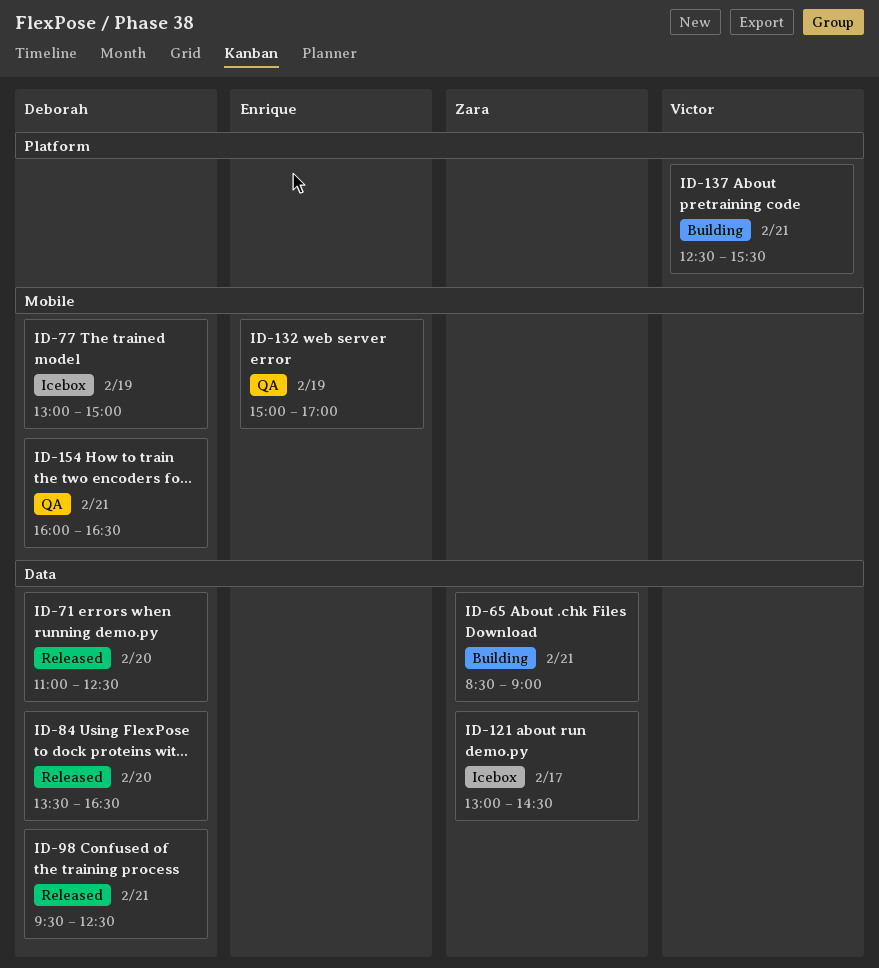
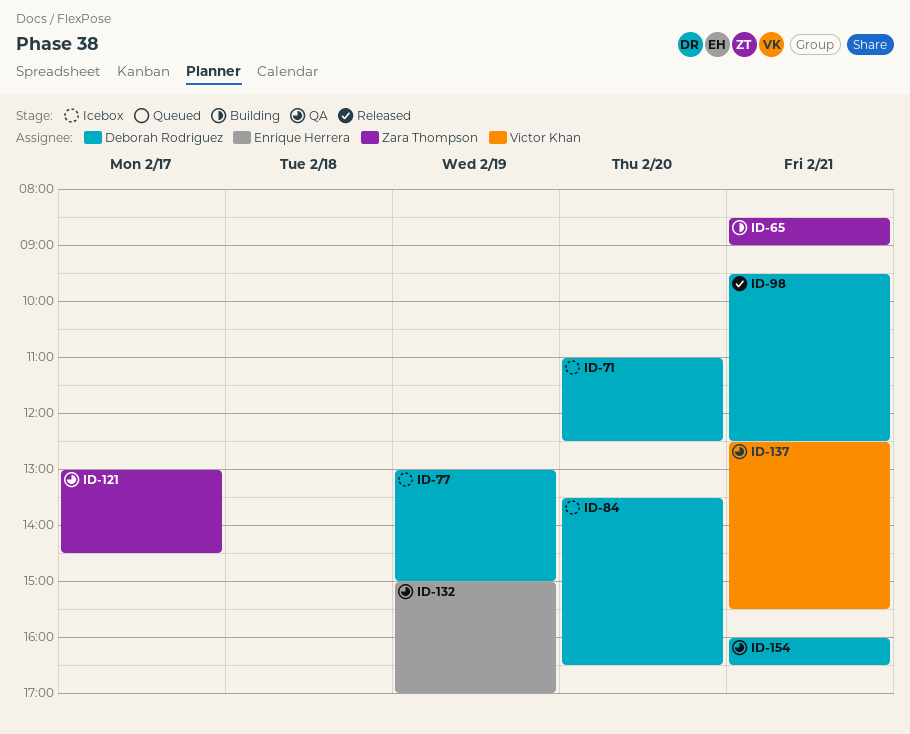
ID-71, status: Released -> Icebox
ID-84, status: Released -> Icebox
ID-121, status: Icebox -> QA
ID-137, status: Building -> QA

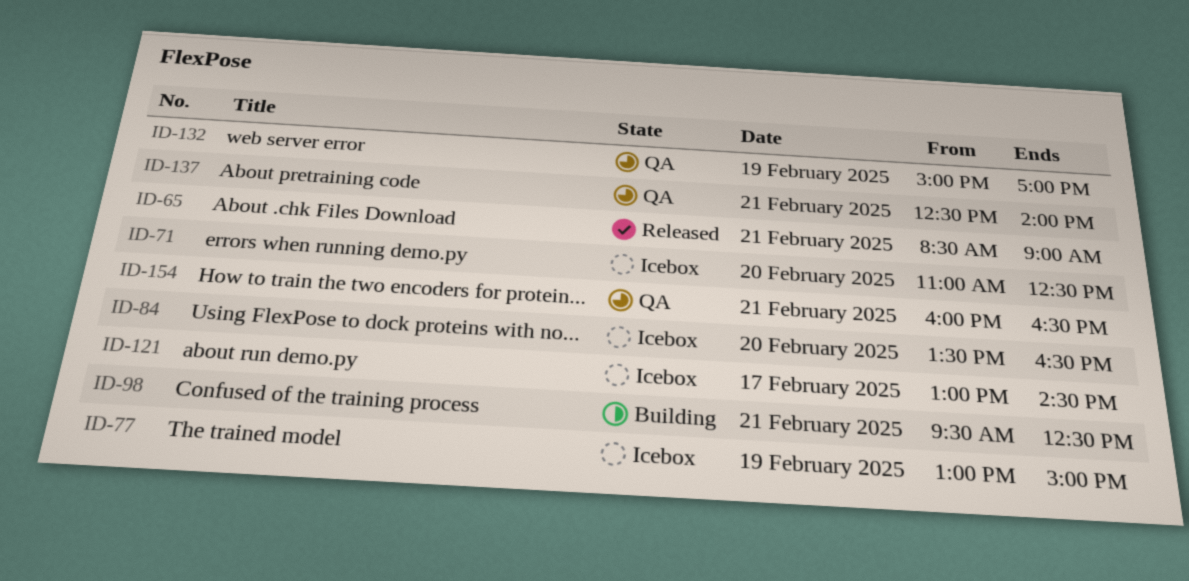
ID-65, status: Building -> Released
ID-98, status: Released -> Building
ID-121, status: QA -> Icebox
ID-137, ends: 15:30 -> 14:00

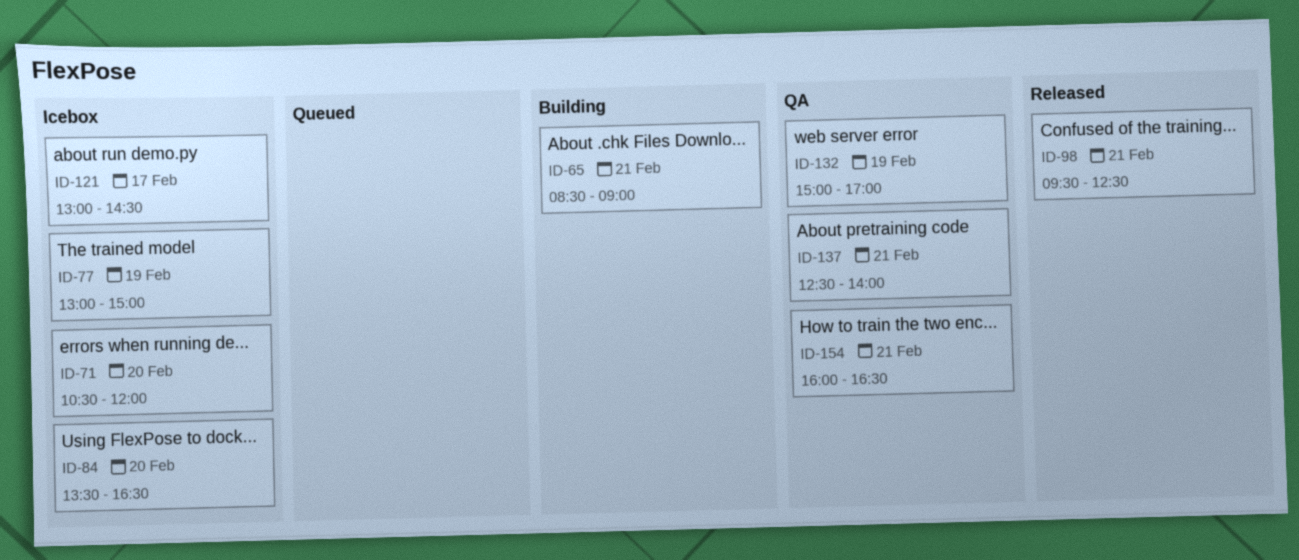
ID-65, status: Released -> Building
ID-71, begins: 11:00 -> 10:30
ID-71, ends: 12:30 -> 12:00
ID-98, status: Building -> Released

